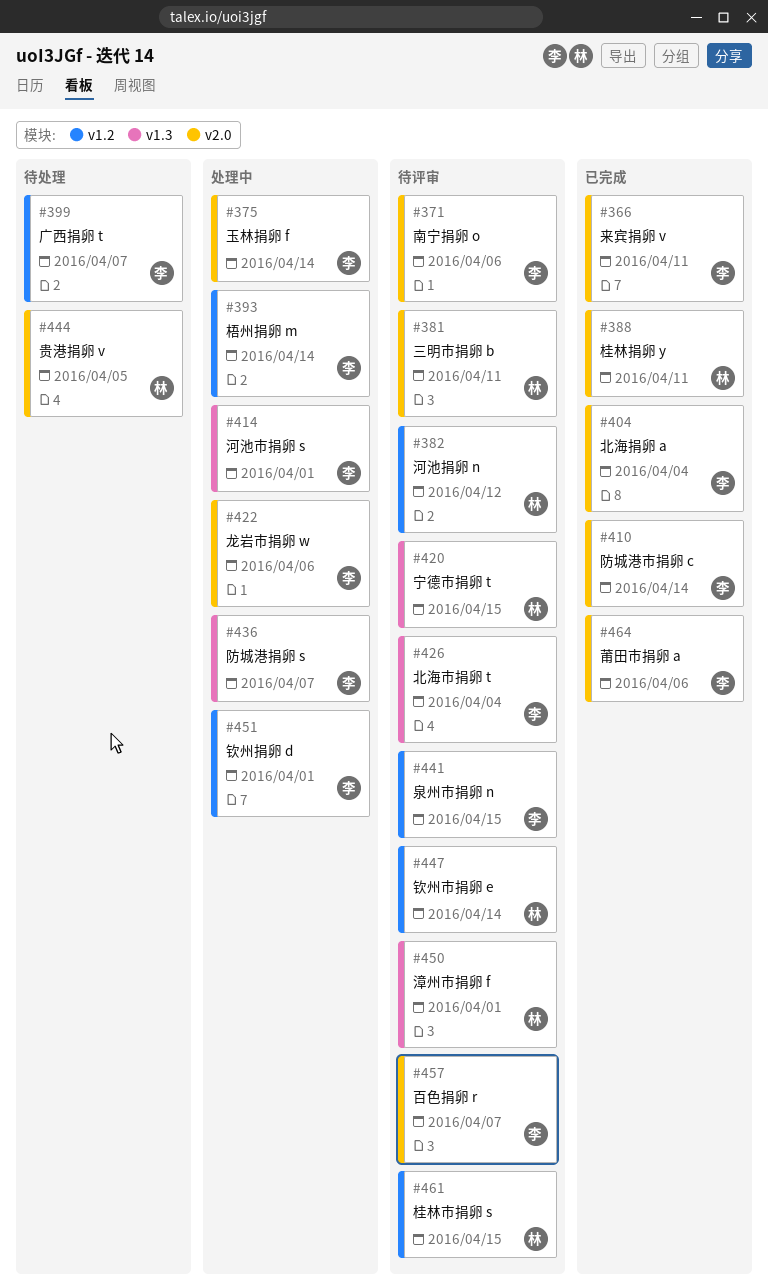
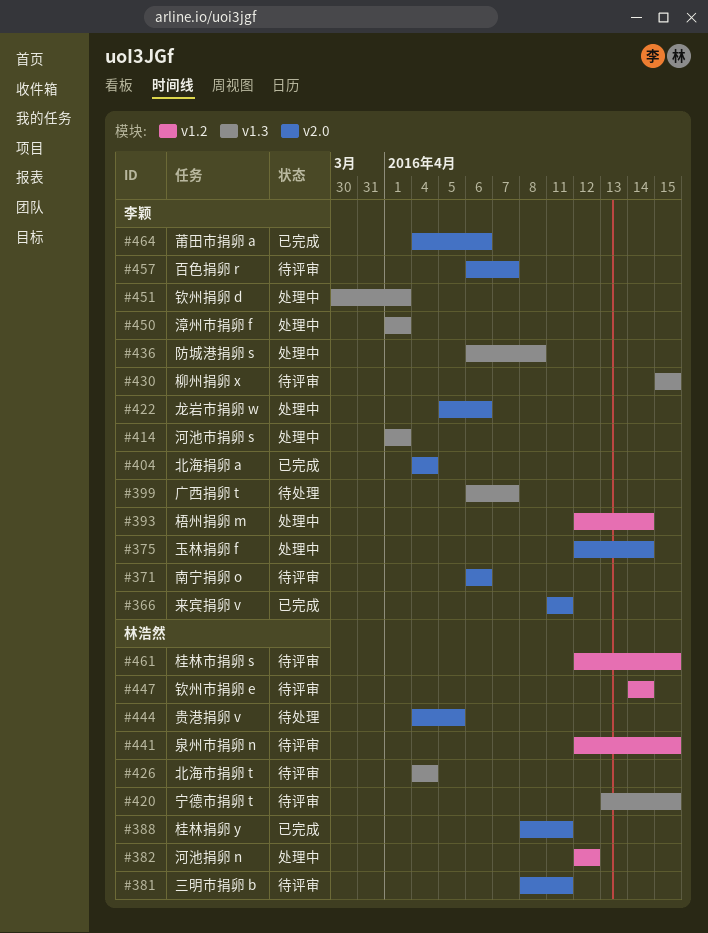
#382, status: 待评审 -> 处理中
#399, label: v1.2 -> v1.3
#410: present -> none
#426, owner: 李颖 -> 林浩然
#430: none -> present
#436, due: Apr 7 -> Apr 8
#441, owner: 李颖 -> 林浩然
#450, status: 待评审 -> 处理中
#450, owner: 林浩然 -> 李颖
#451, label: v1.2 -> v1.3

